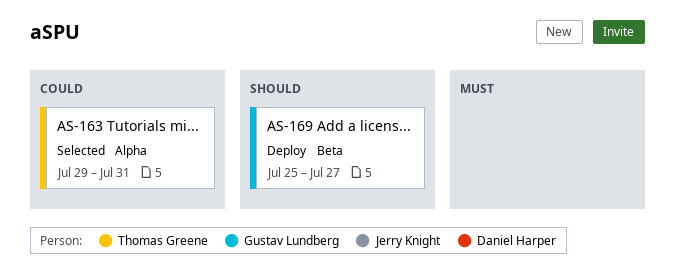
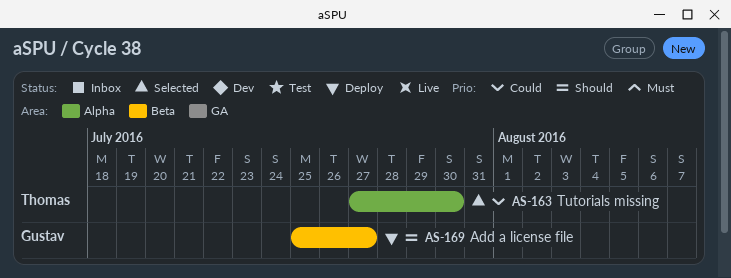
AS-163, start: Jul 29 -> Jul 27
AS-163, due: Jul 31 -> Jul 30

